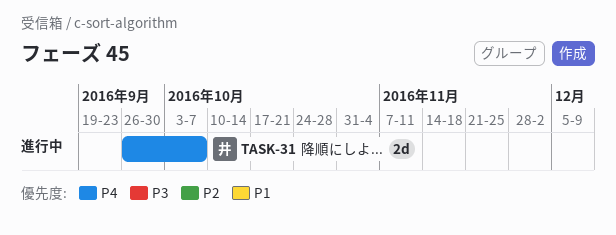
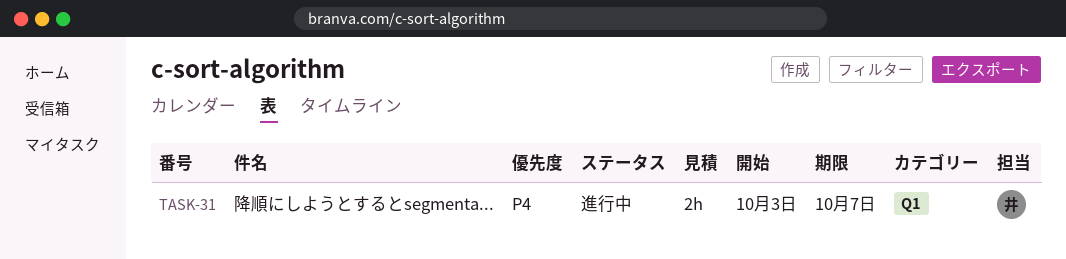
TASK-31, estimate: 2d -> 2h
TASK-31, start: Sep 26 -> Oct 3

